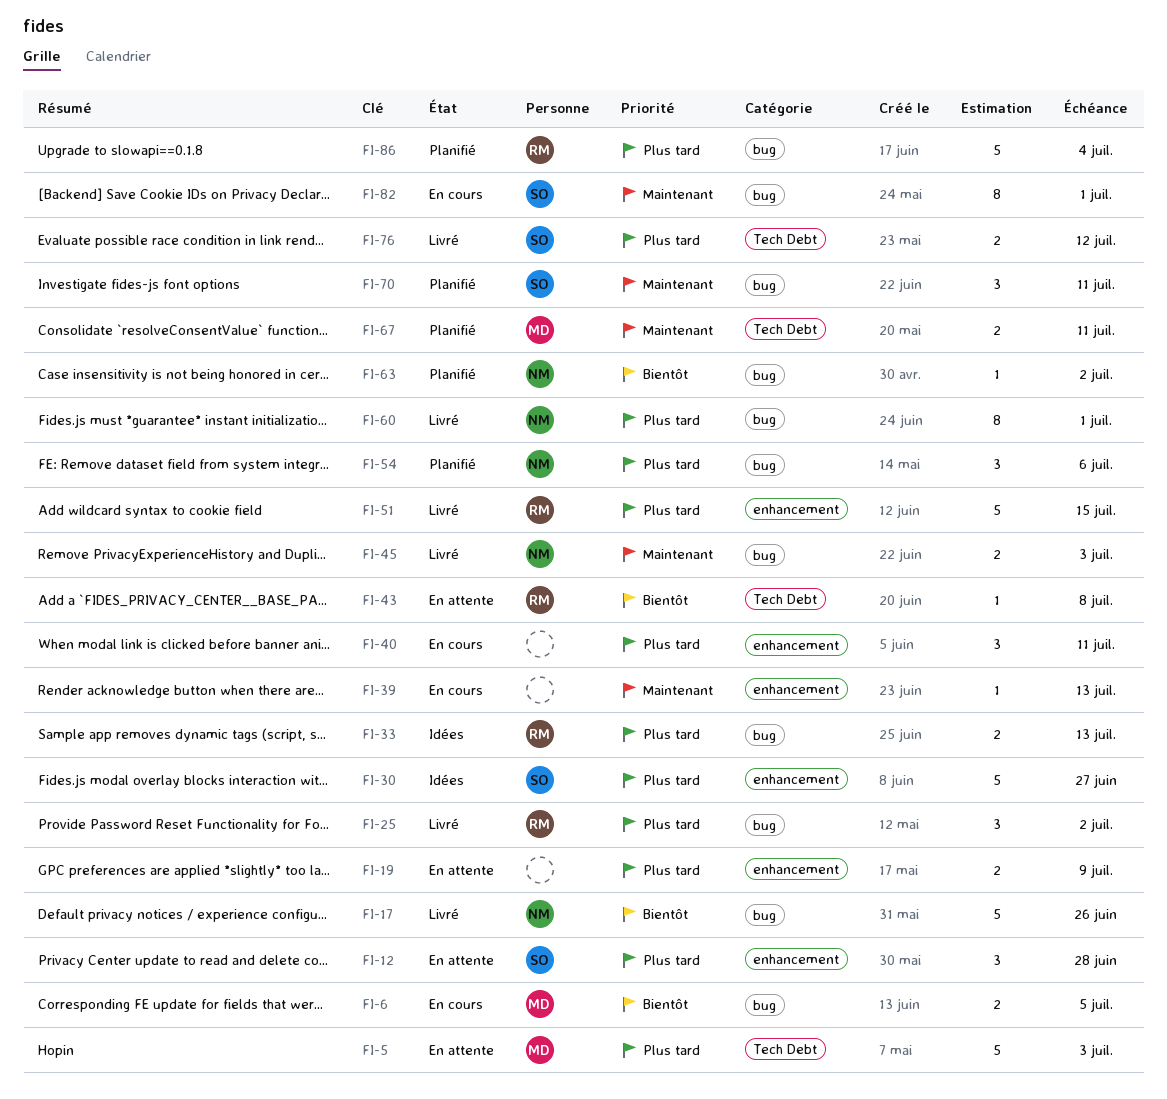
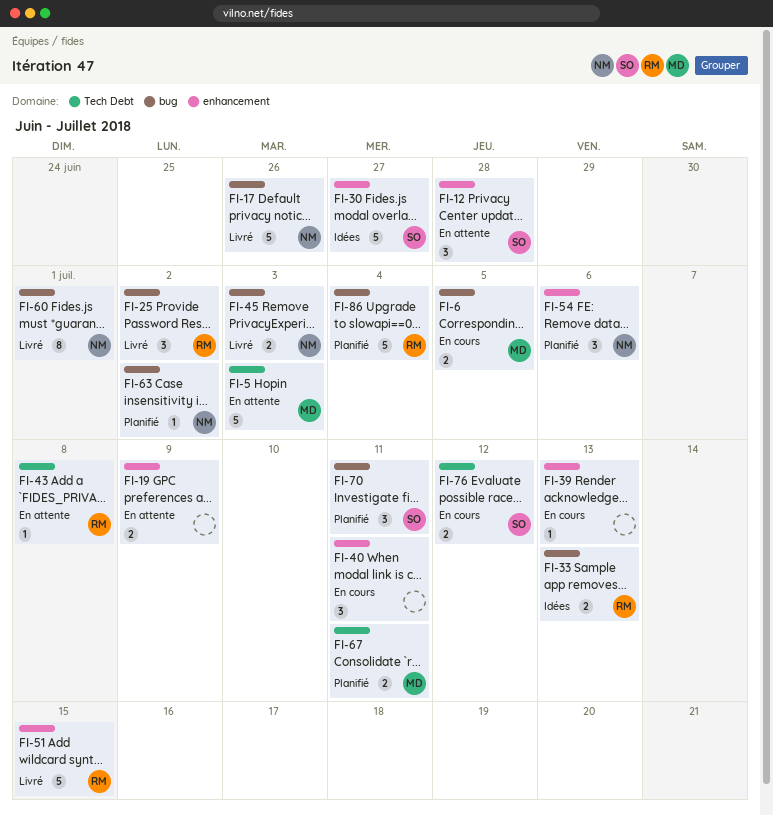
FI-54, label: bug -> enhancement
FI-76, status: Livré -> En cours
FI-82: present -> none

